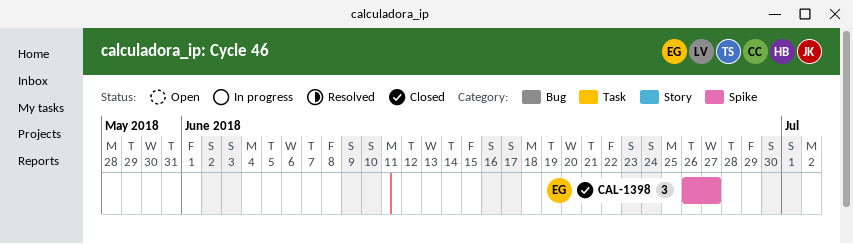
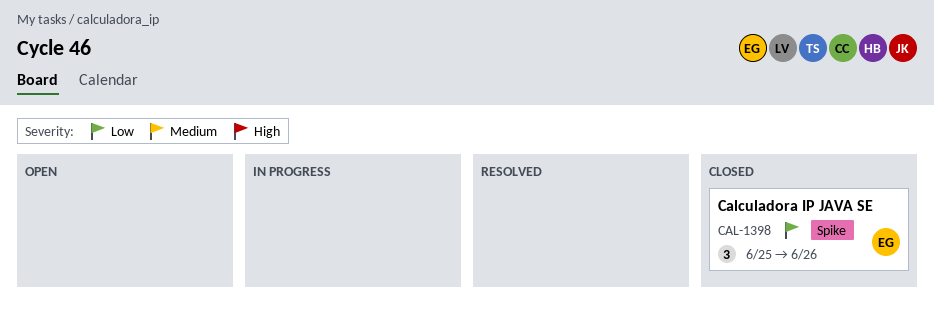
CAL-1398, start: Jun 26 -> Jun 25
CAL-1398, due: Jun 27 -> Jun 26

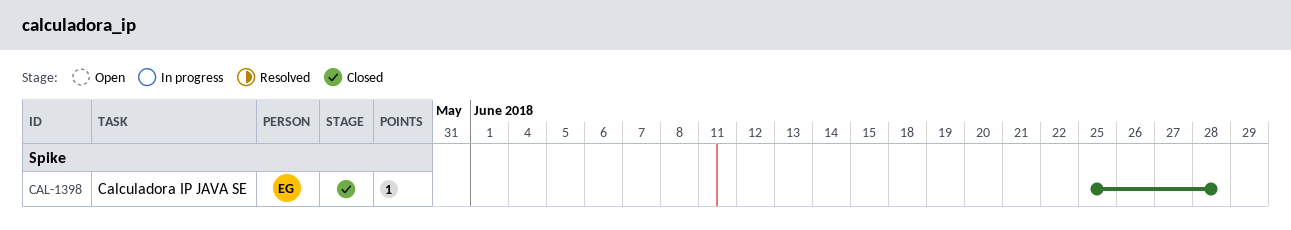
CAL-1398, estimate: 3 -> 1
CAL-1398, due: Jun 26 -> Jun 28

